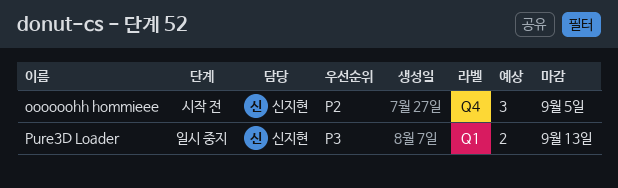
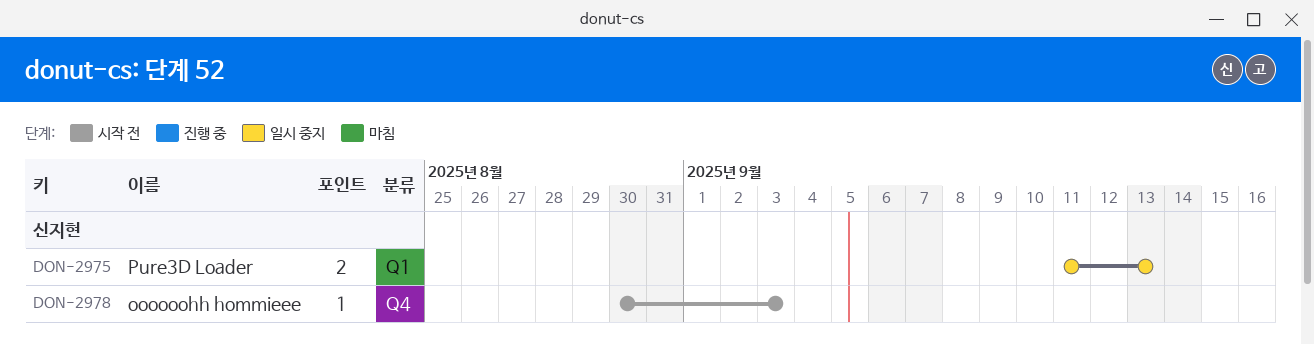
oooooohh hommieee, estimate: 3 -> 1
oooooohh hommieee, due: Sep 5 -> Sep 3

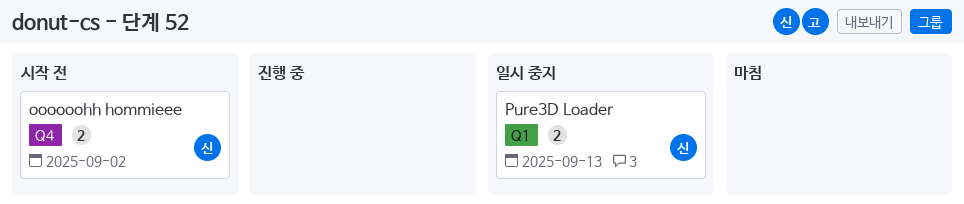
oooooohh hommieee, estimate: 1 -> 2
oooooohh hommieee, due: Sep 3 -> Sep 2

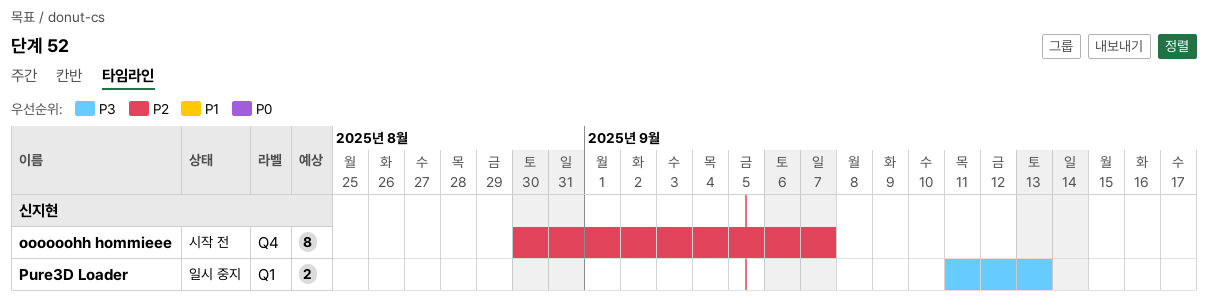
oooooohh hommieee, estimate: 2 -> 8
oooooohh hommieee, due: Sep 2 -> Sep 7

